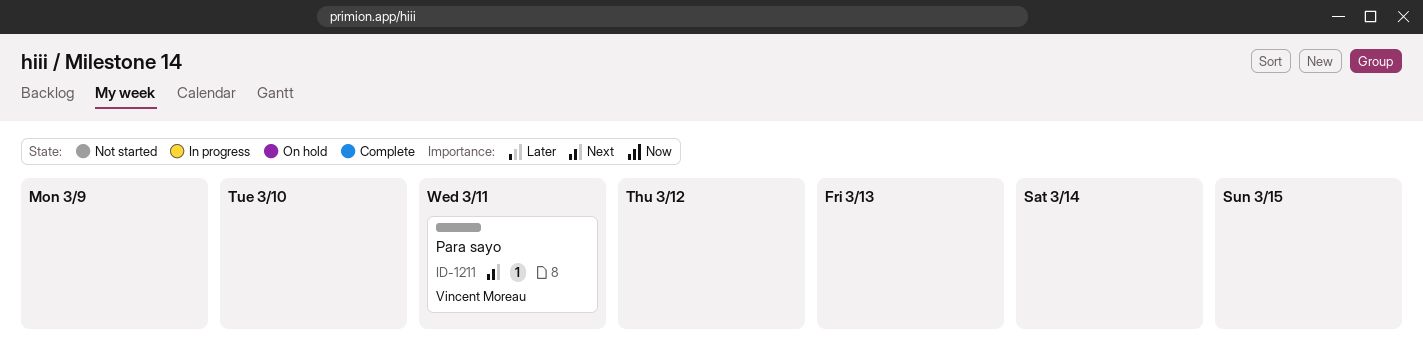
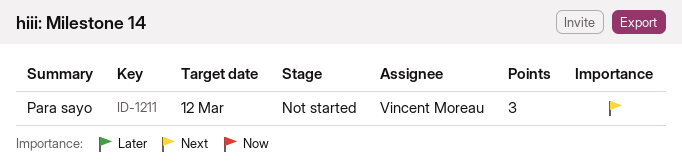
ID-1211, estimate: 1 -> 3
ID-1211, due: Mar 11 -> Mar 12

